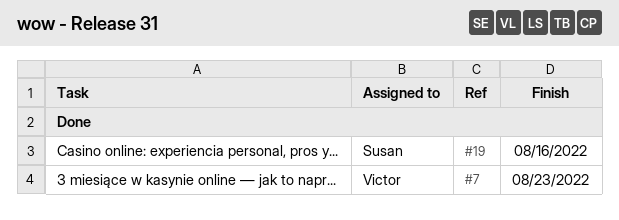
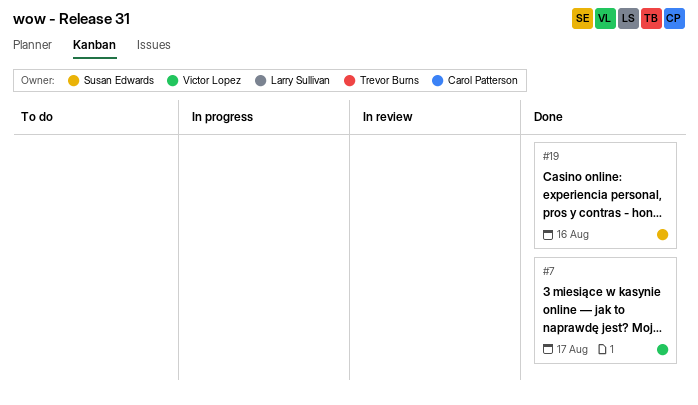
#7, due: Aug 23 -> Aug 17

